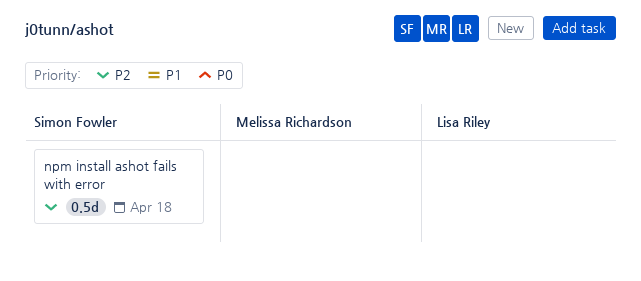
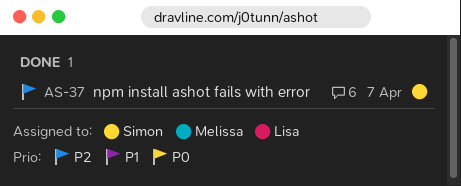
npm install ashot fails with error, due: Apr 18 -> Apr 7

